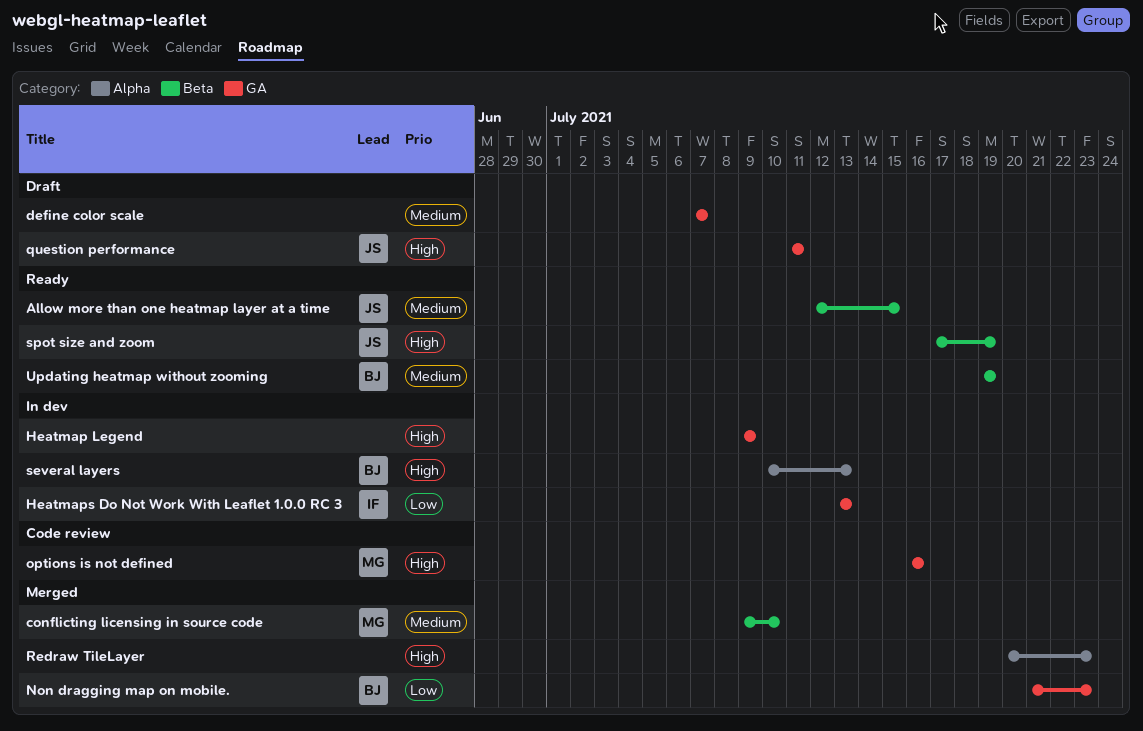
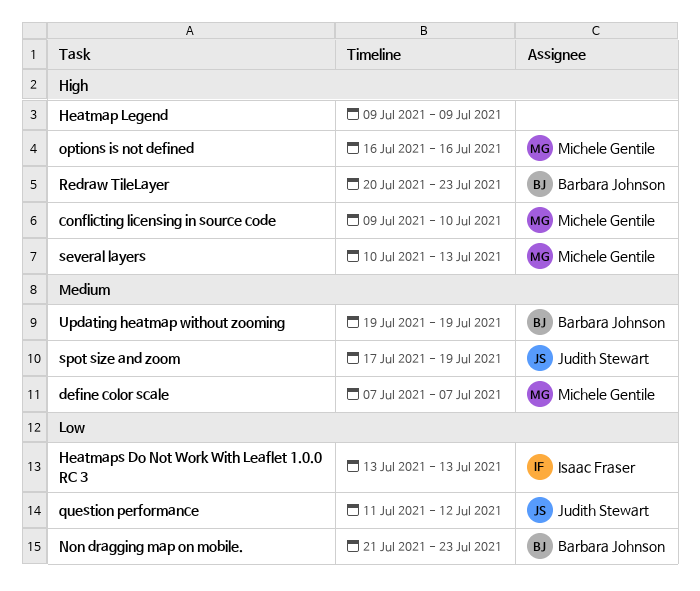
Allow more than one heatmap layer at a time: present -> none
conflicting licensing in source code, priority: Medium -> High
define color scale, owner: none -> Michele Gentile
question performance, priority: High -> Low
question performance, due: Jul 11 -> Jul 12
Redraw TileLayer, owner: none -> Barbara Johnson
several layers, owner: Barbara Johnson -> Michele Gentile
spot size and zoom, priority: High -> Medium

